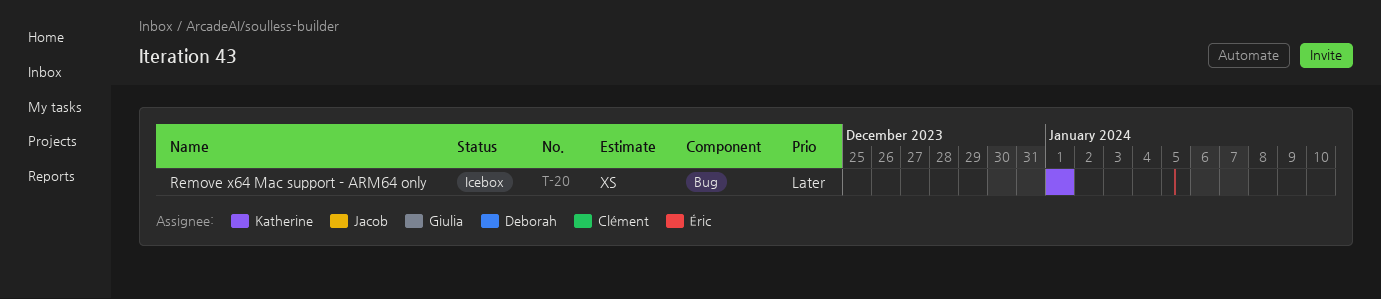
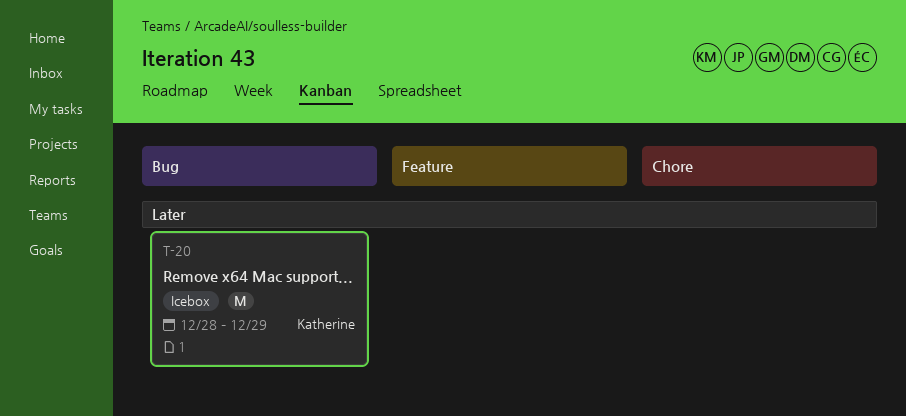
T-20, estimate: XS -> M
T-20, start: Jan 1 -> Dec 28
T-20, due: Jan 1 -> Dec 29

